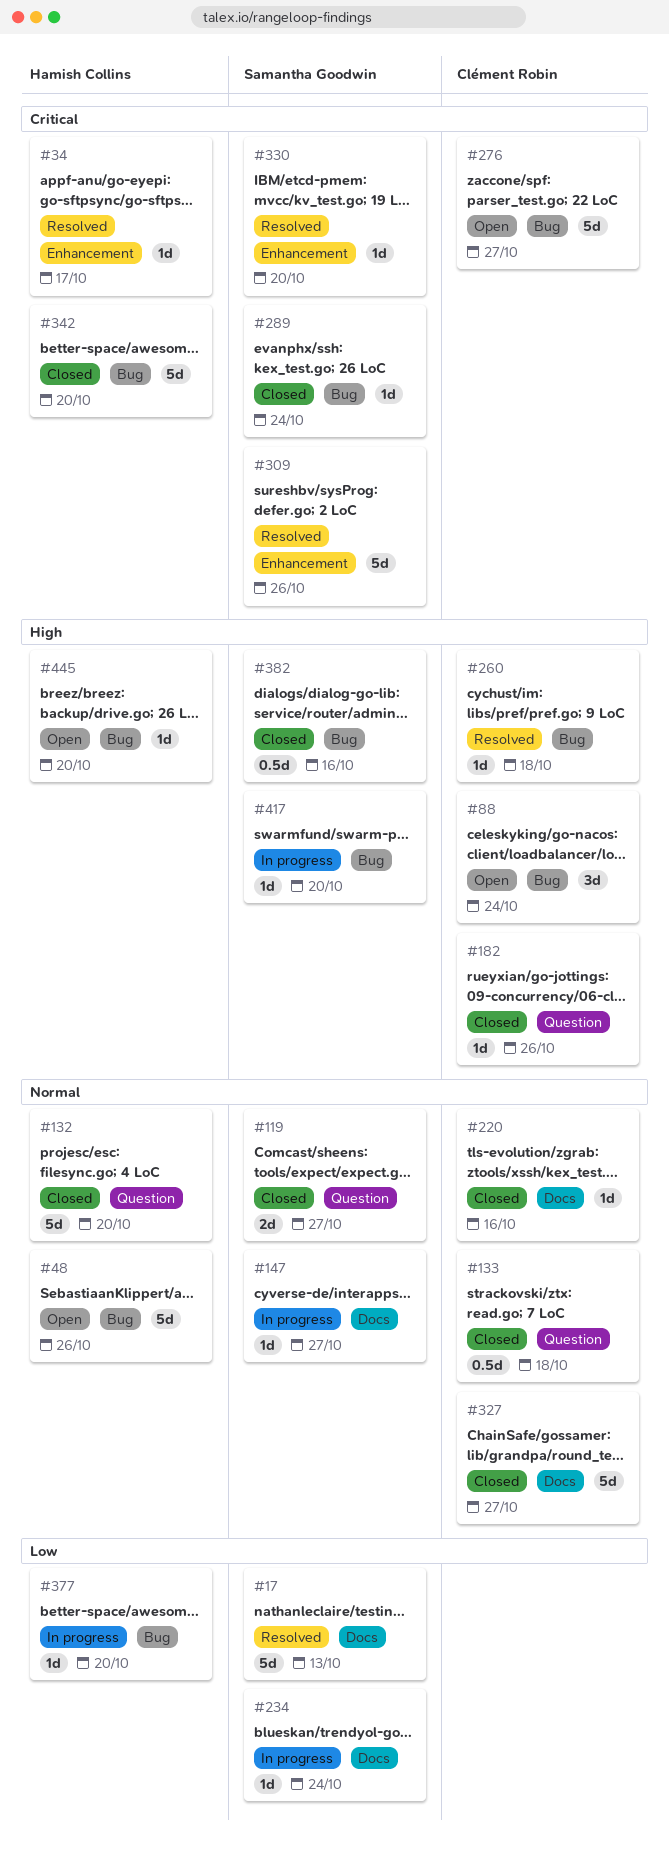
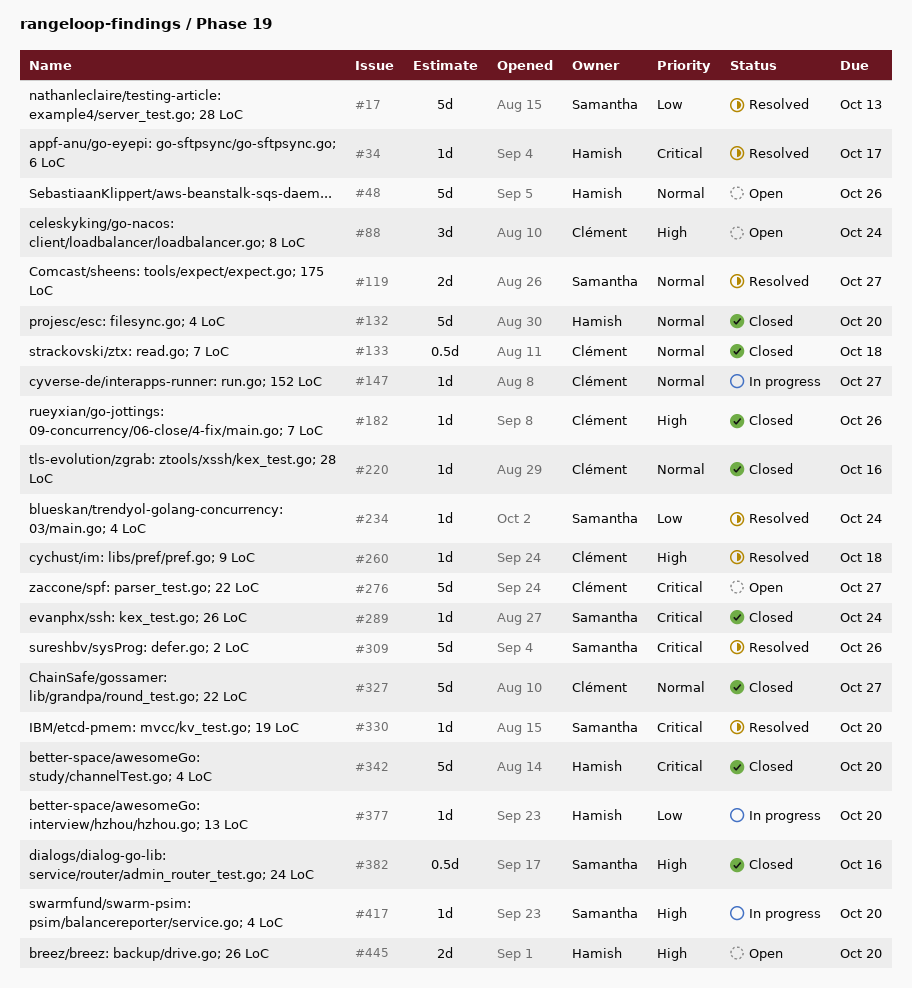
#119, status: Closed -> Resolved
#147, owner: Samantha Goodwin -> Clément Robin
#234, status: In progress -> Resolved
#445, estimate: 1d -> 2d

